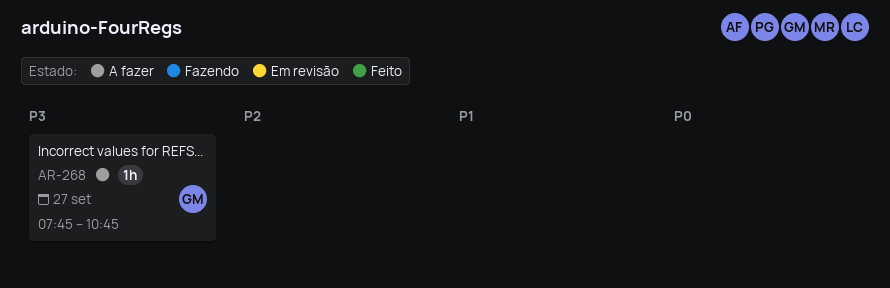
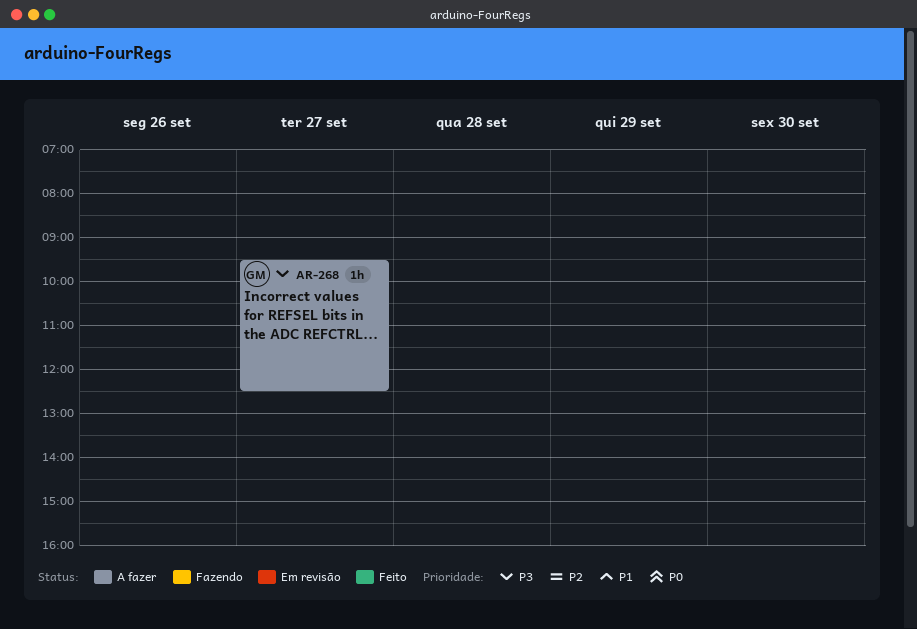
AR-268, begins: 07:45 -> 09:30
AR-268, ends: 10:45 -> 12:30

